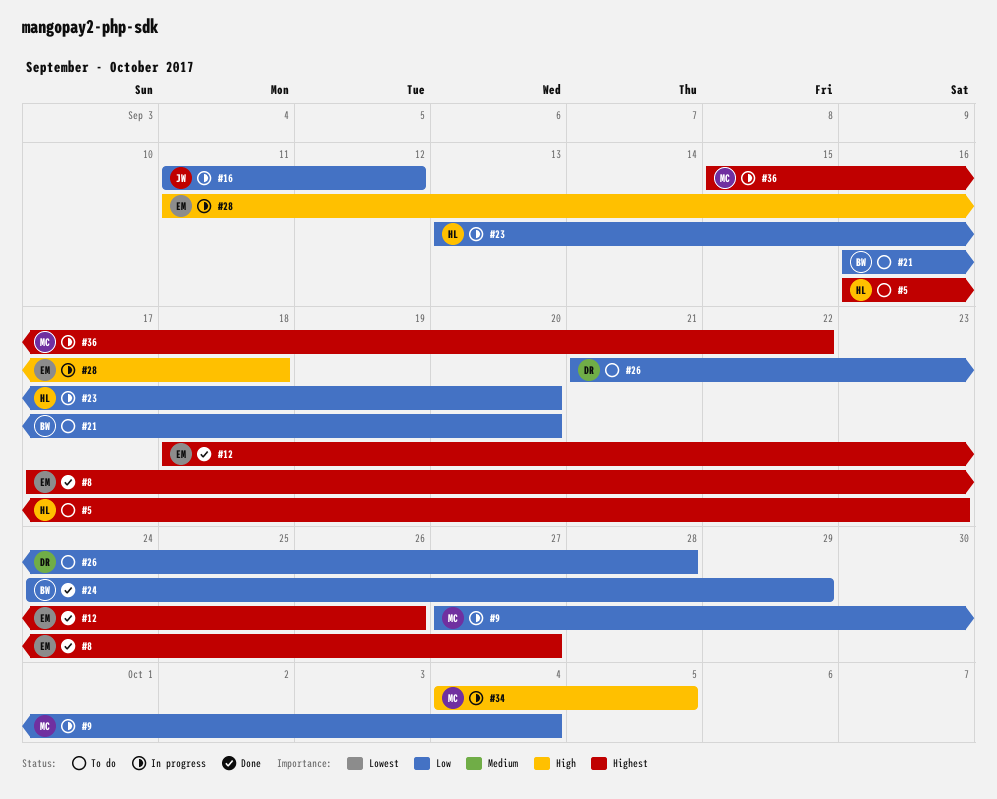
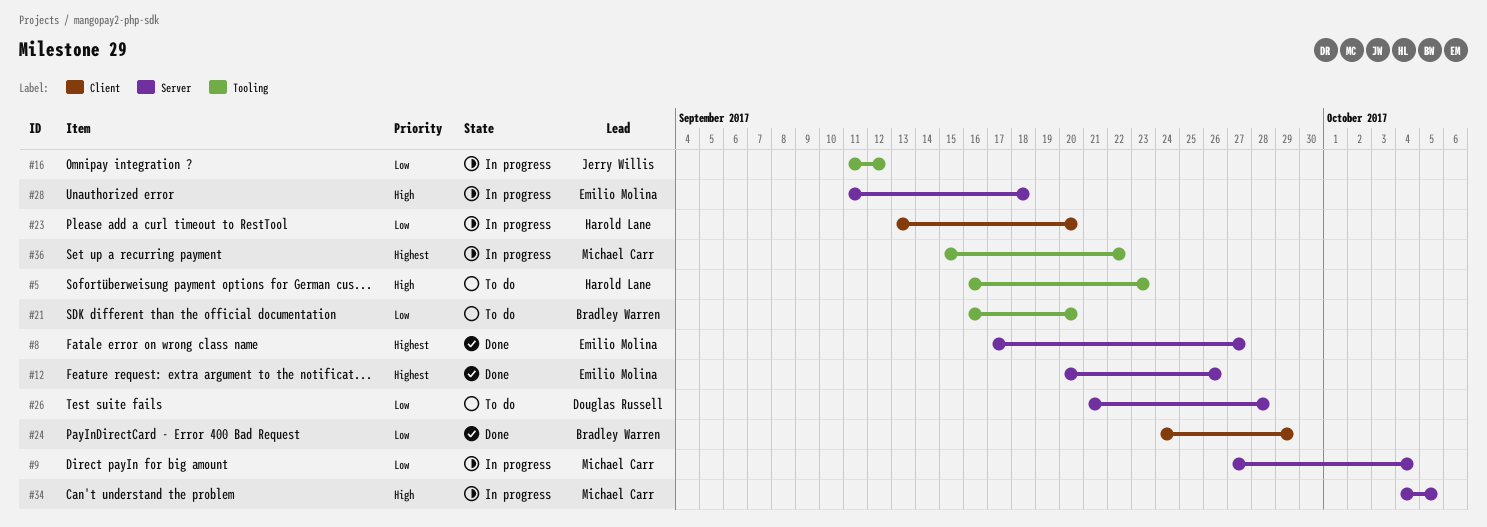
#5, priority: Highest -> High
#12, start: Sep 18 -> Sep 20

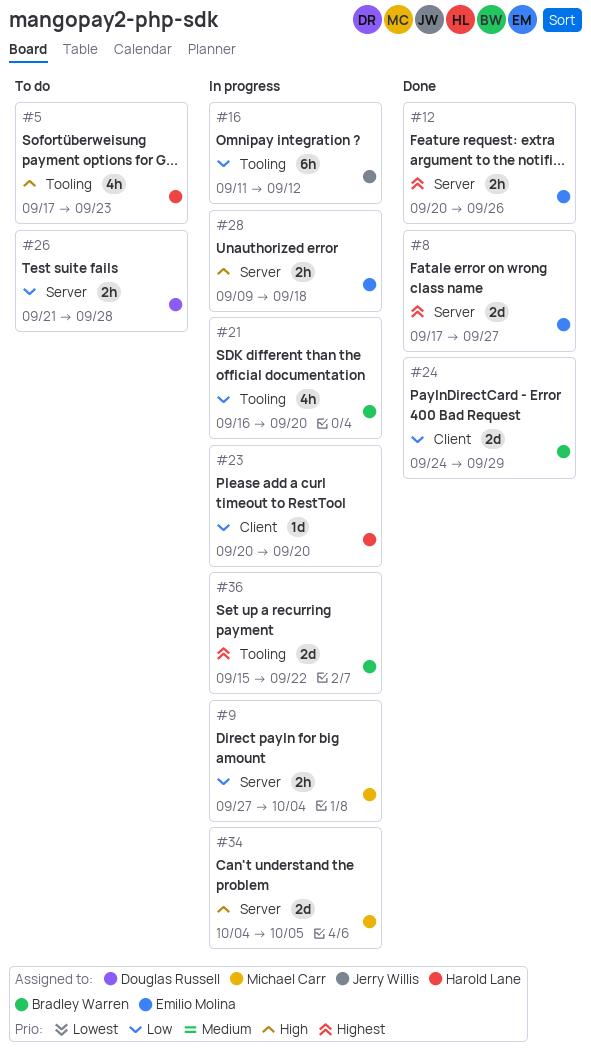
#5, start: Sep 16 -> Sep 17
#21, status: To do -> In progress
#23, start: Sep 13 -> Sep 20
#28, start: Sep 11 -> Sep 9
#36, owner: Michael Carr -> Bradley Warren

